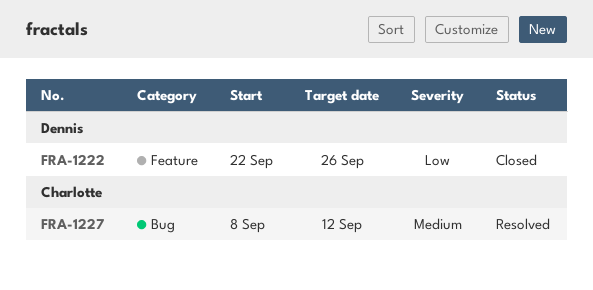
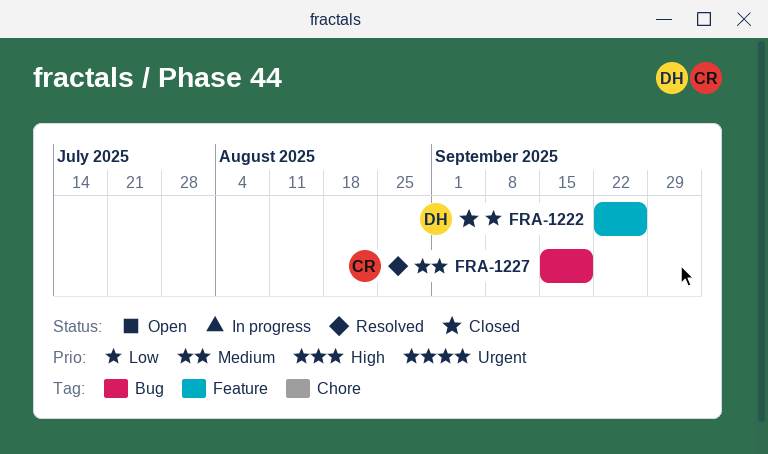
FRA-1227, start: Sep 8 -> Sep 15
FRA-1227, due: Sep 12 -> Sep 19

